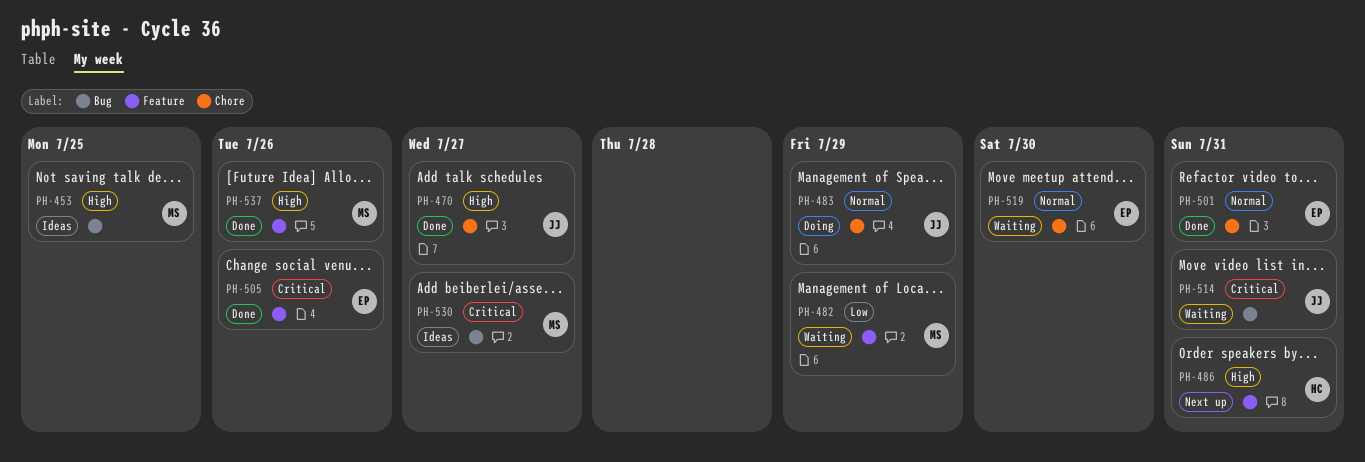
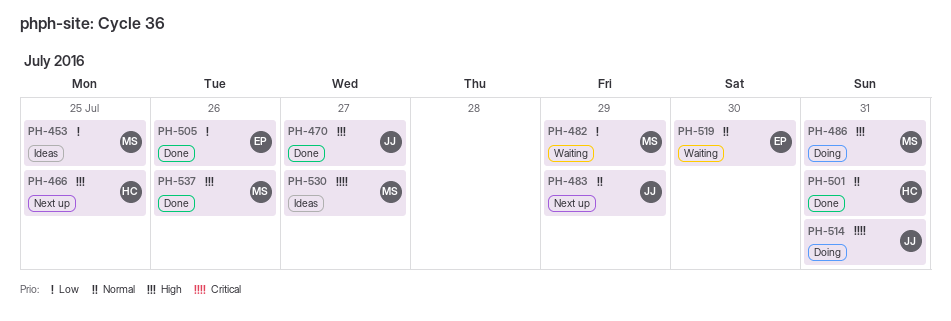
PH-453, priority: High -> Low
PH-466: none -> present
PH-483, status: Doing -> Next up
PH-486, status: Next up -> Doing
PH-486, owner: HC -> MS
PH-501, owner: EP -> HC
PH-505, priority: Critical -> Low
PH-514, status: Waiting -> Doing

